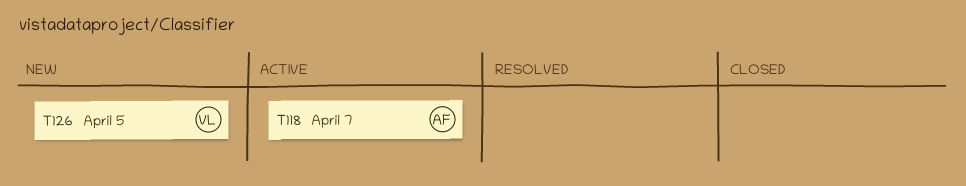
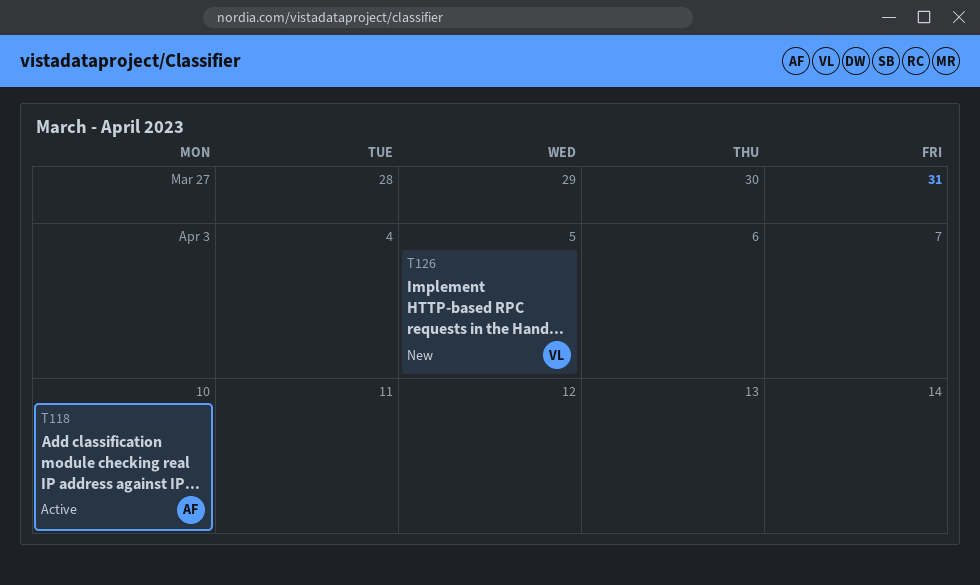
T118, due: Apr 7 -> Apr 10

